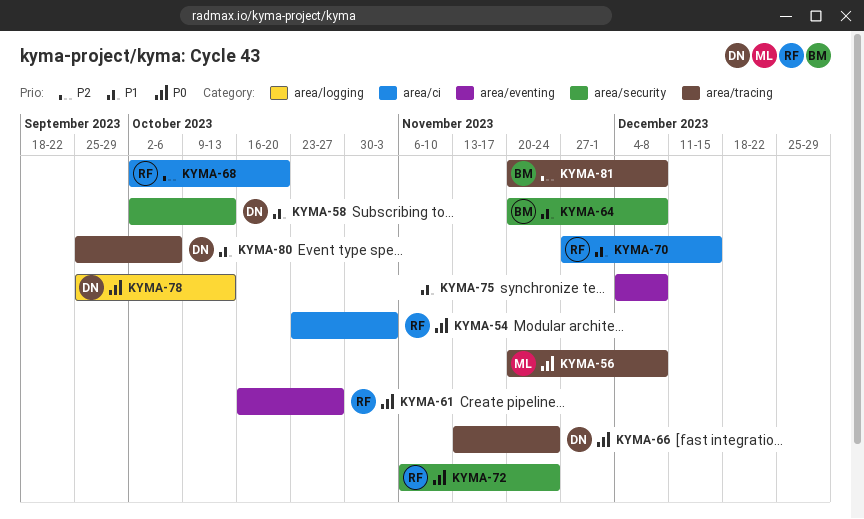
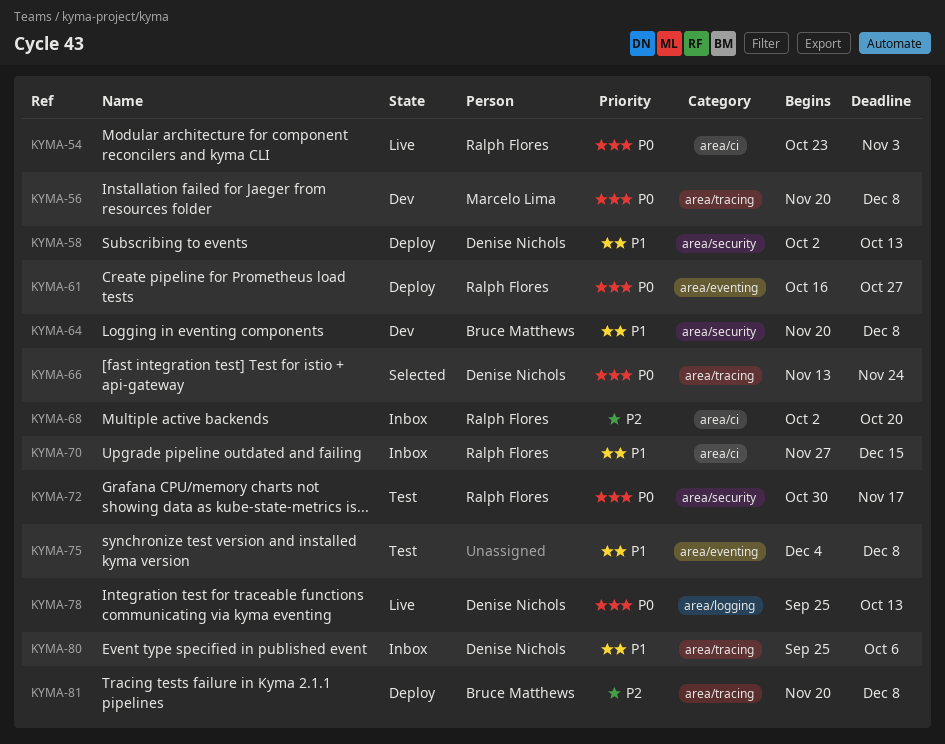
KYMA-72, start: Nov 6 -> Oct 30
KYMA-72, due: Nov 24 -> Nov 17

